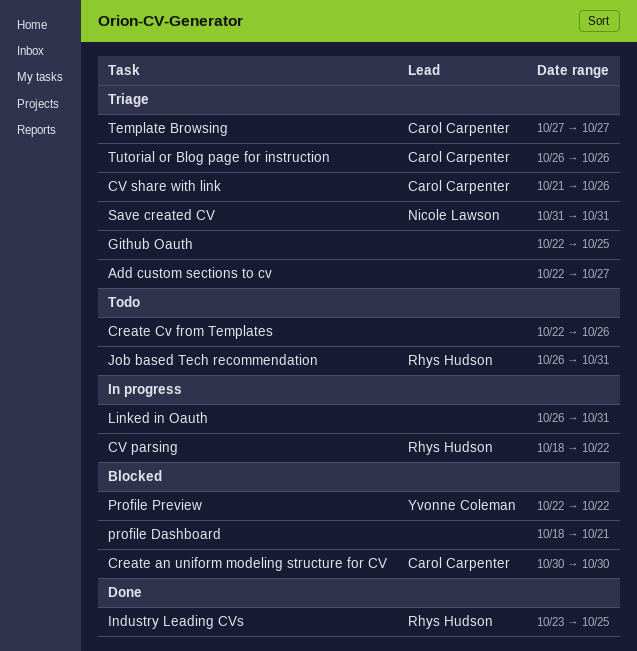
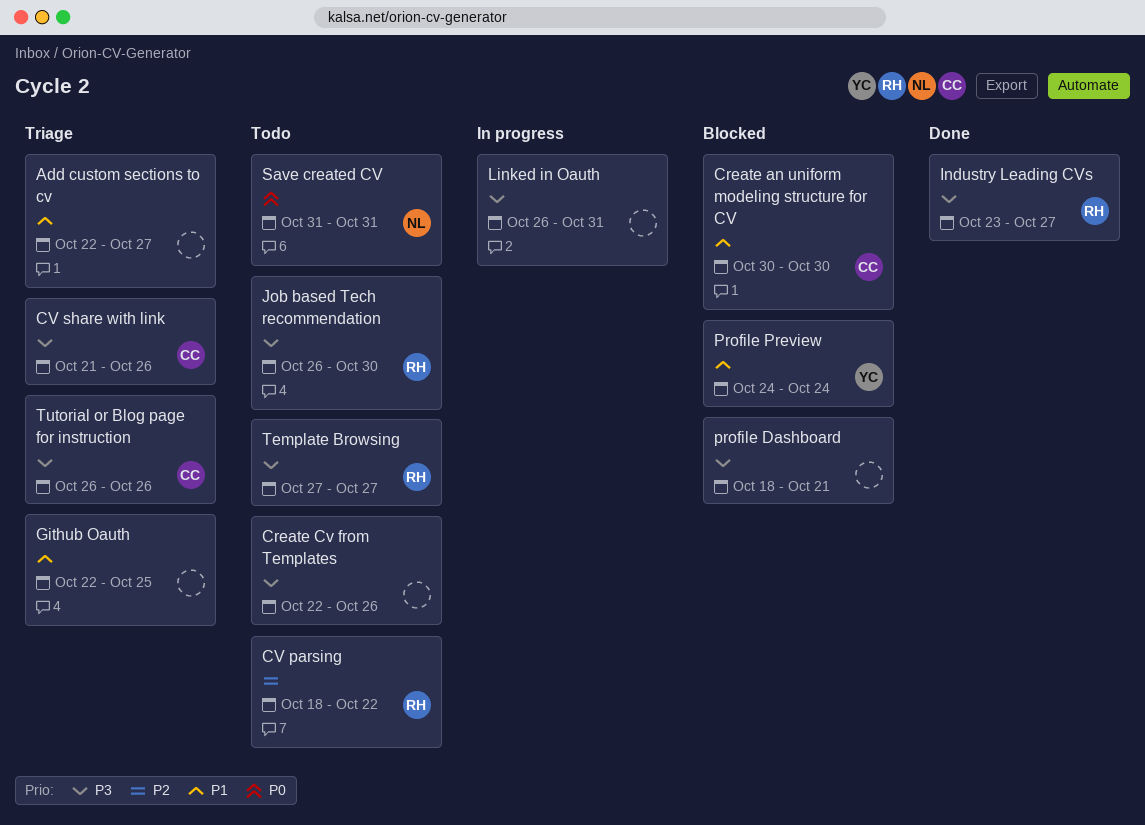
CV parsing, status: In progress -> Todo
Industry Leading CVs, due: Oct 25 -> Oct 27
Job based Tech recommendation, due: Oct 31 -> Oct 30
Profile Preview, start: Oct 22 -> Oct 24
Profile Preview, due: Oct 22 -> Oct 24
Save created CV, status: Triage -> Todo
Template Browsing, status: Triage -> Todo
Template Browsing, owner: Carol Carpenter -> Rhys Hudson

